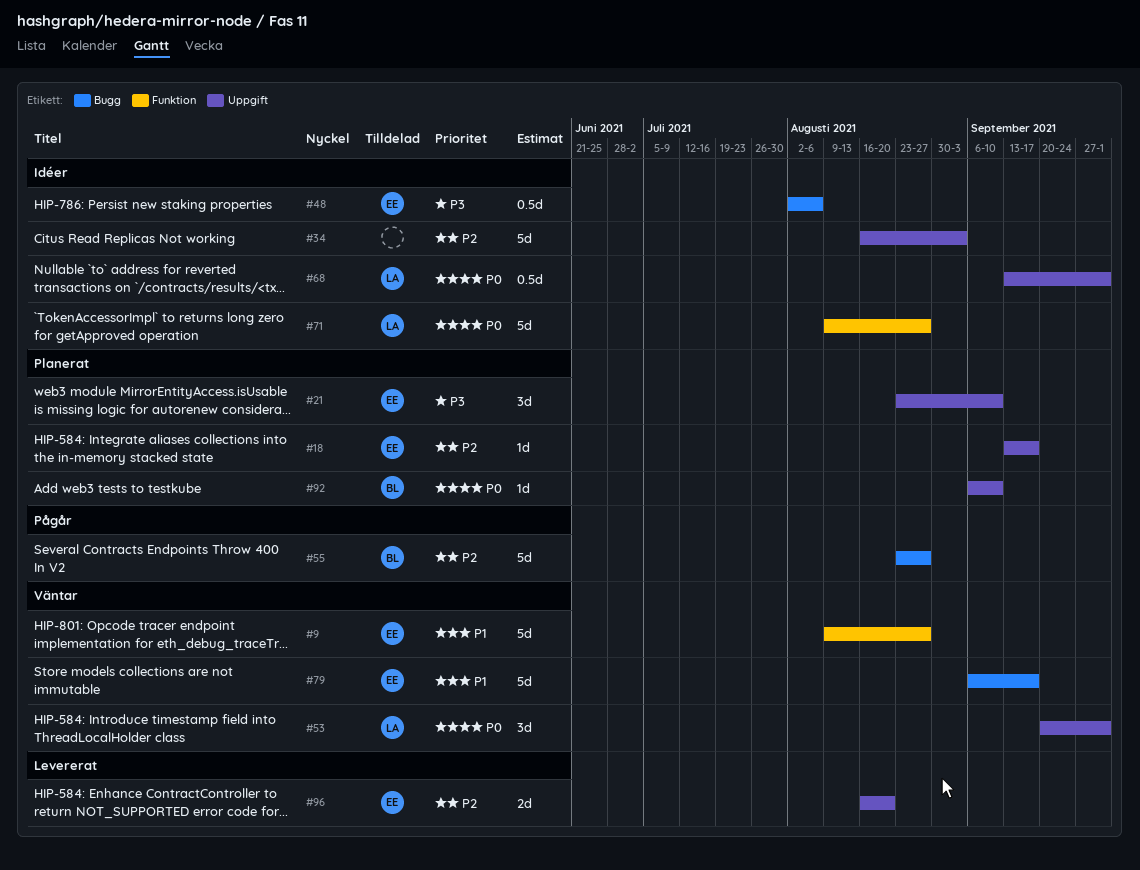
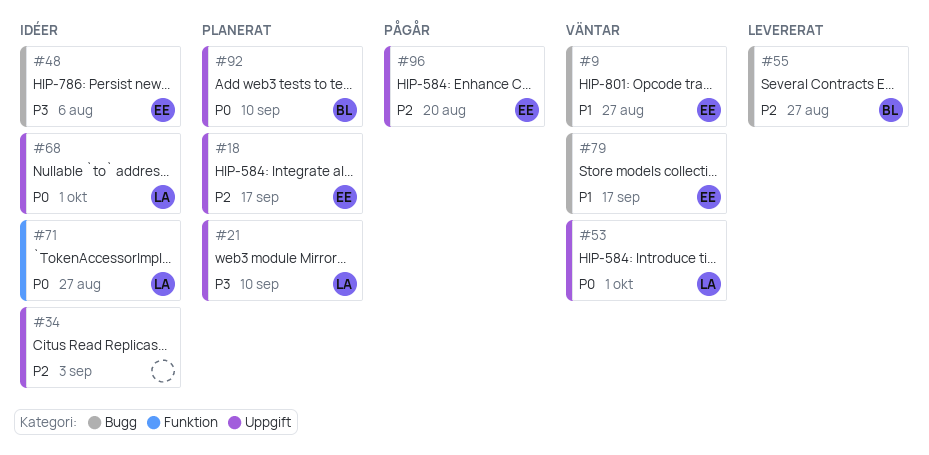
#9, label: Funktion -> Bugg
#21, owner: EE -> LA
#55, status: Pågår -> Levererat
#96, status: Levererat -> Pågår

